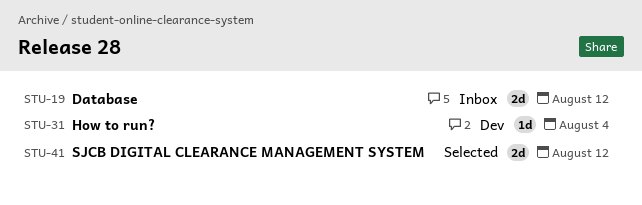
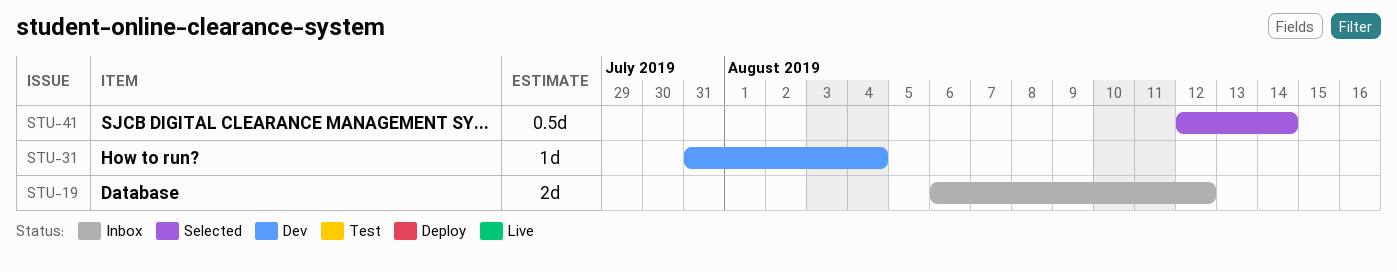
STU-41, estimate: 2d -> 0.5d
STU-41, due: Aug 12 -> Aug 14

